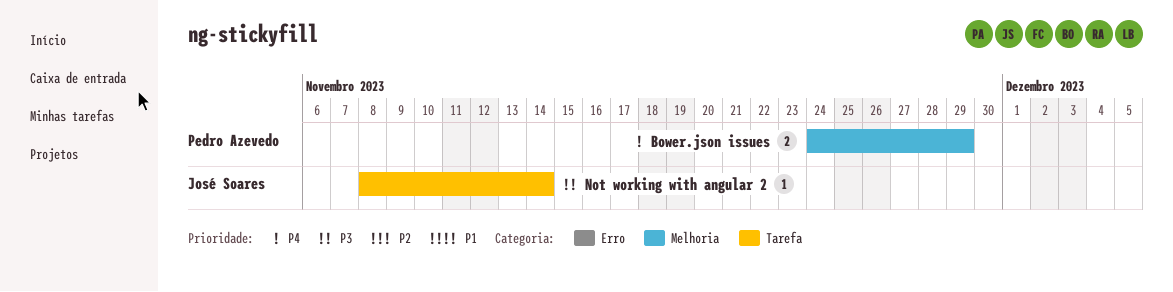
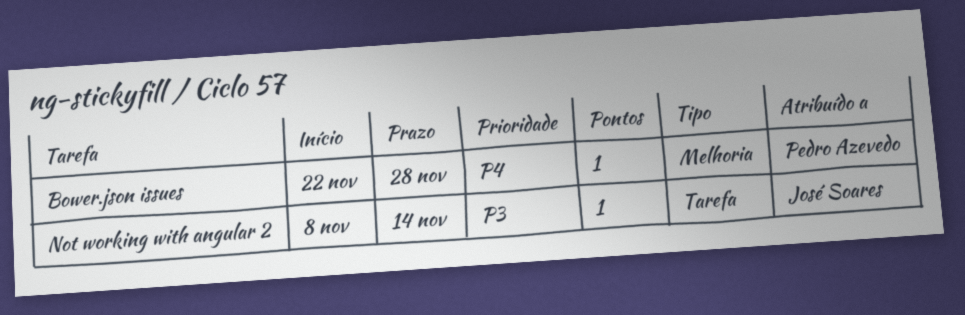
Bower.json issues, estimate: 2 -> 1
Bower.json issues, start: Nov 24 -> Nov 22
Bower.json issues, due: Nov 29 -> Nov 28

